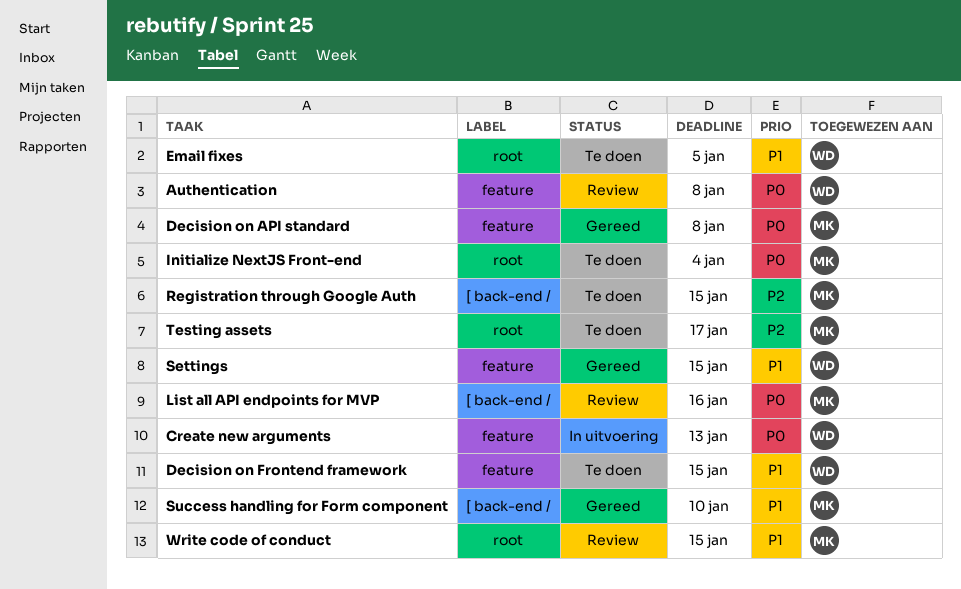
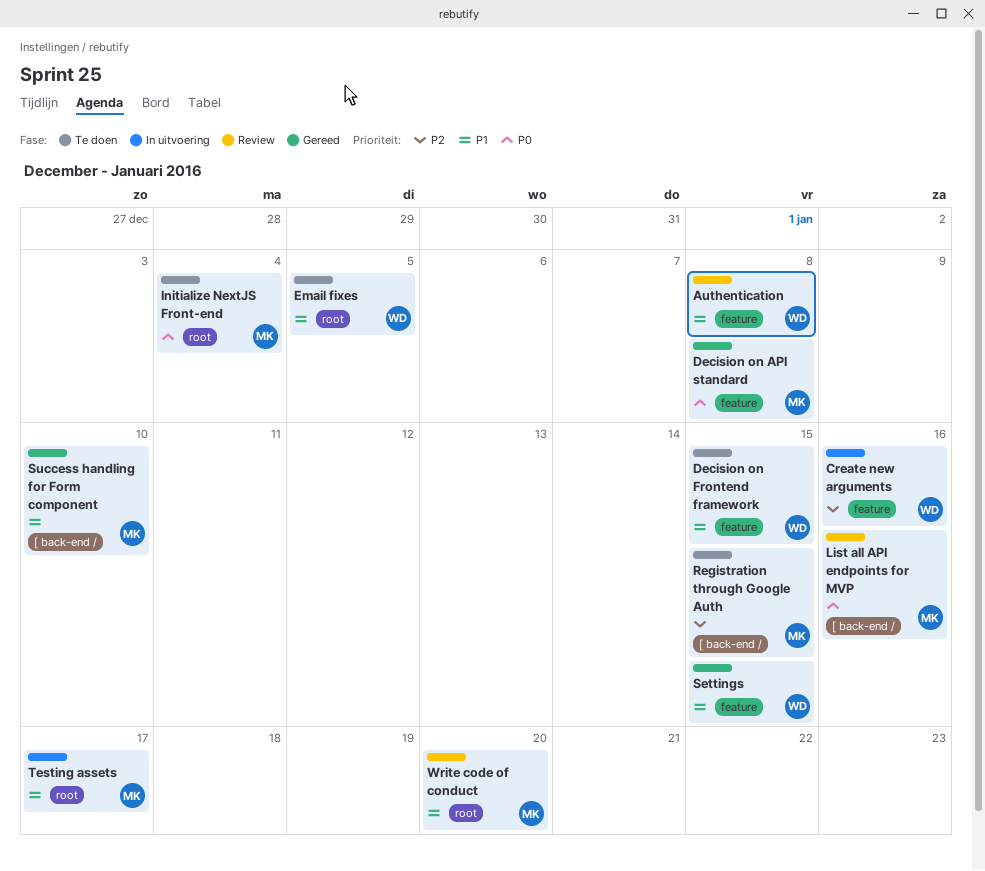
Authentication, priority: P0 -> P1
Create new arguments, priority: P0 -> P2
Create new arguments, due: Jan 13 -> Jan 16
Testing assets, status: Te doen -> In uitvoering
Testing assets, priority: P2 -> P1
Write code of conduct, due: Jan 15 -> Jan 20

